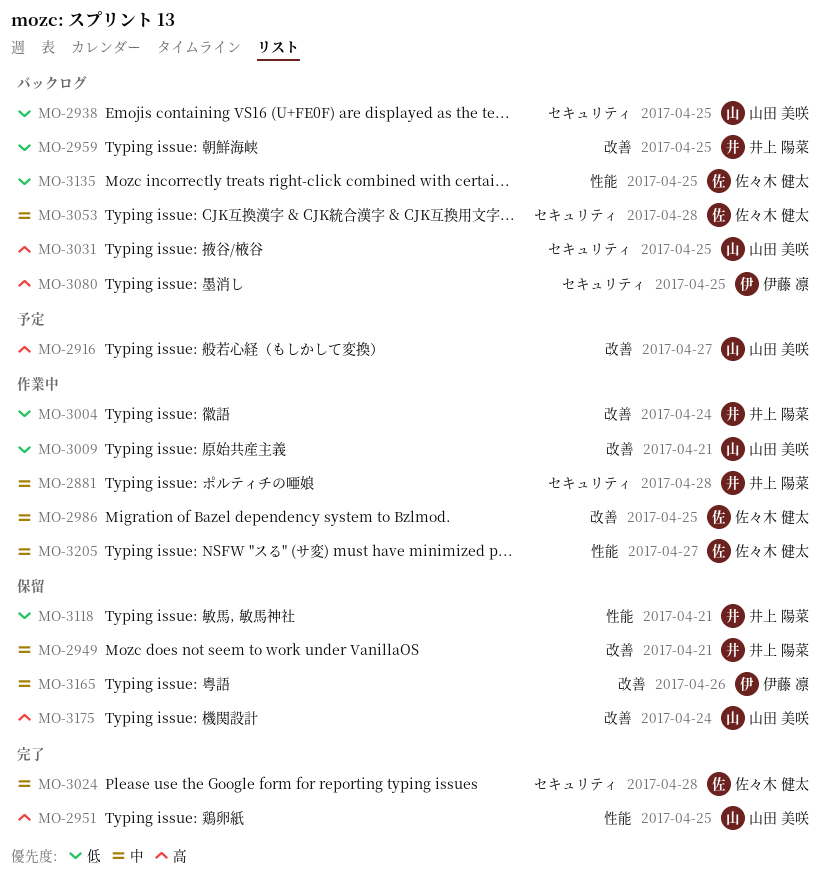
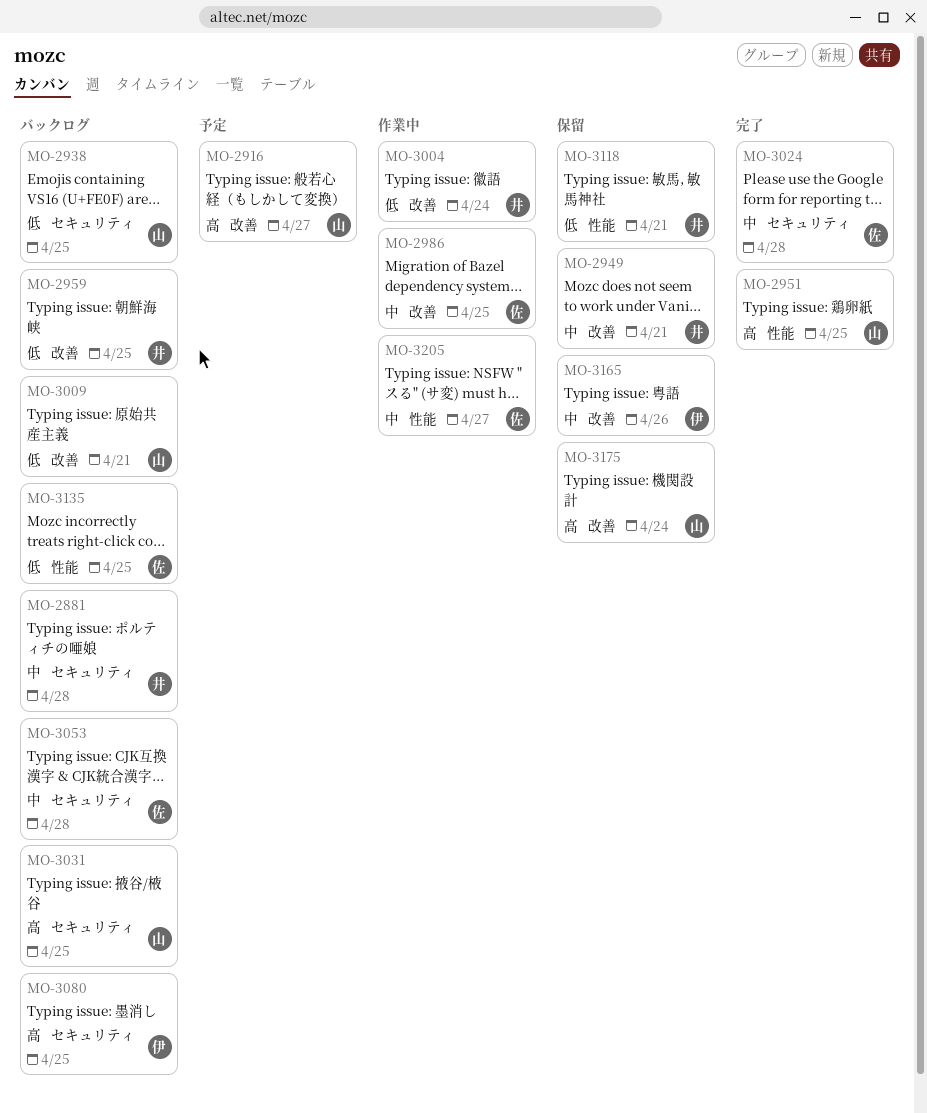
MO-2881, status: 作業中 -> バックログ
MO-3009, status: 作業中 -> バックログ

